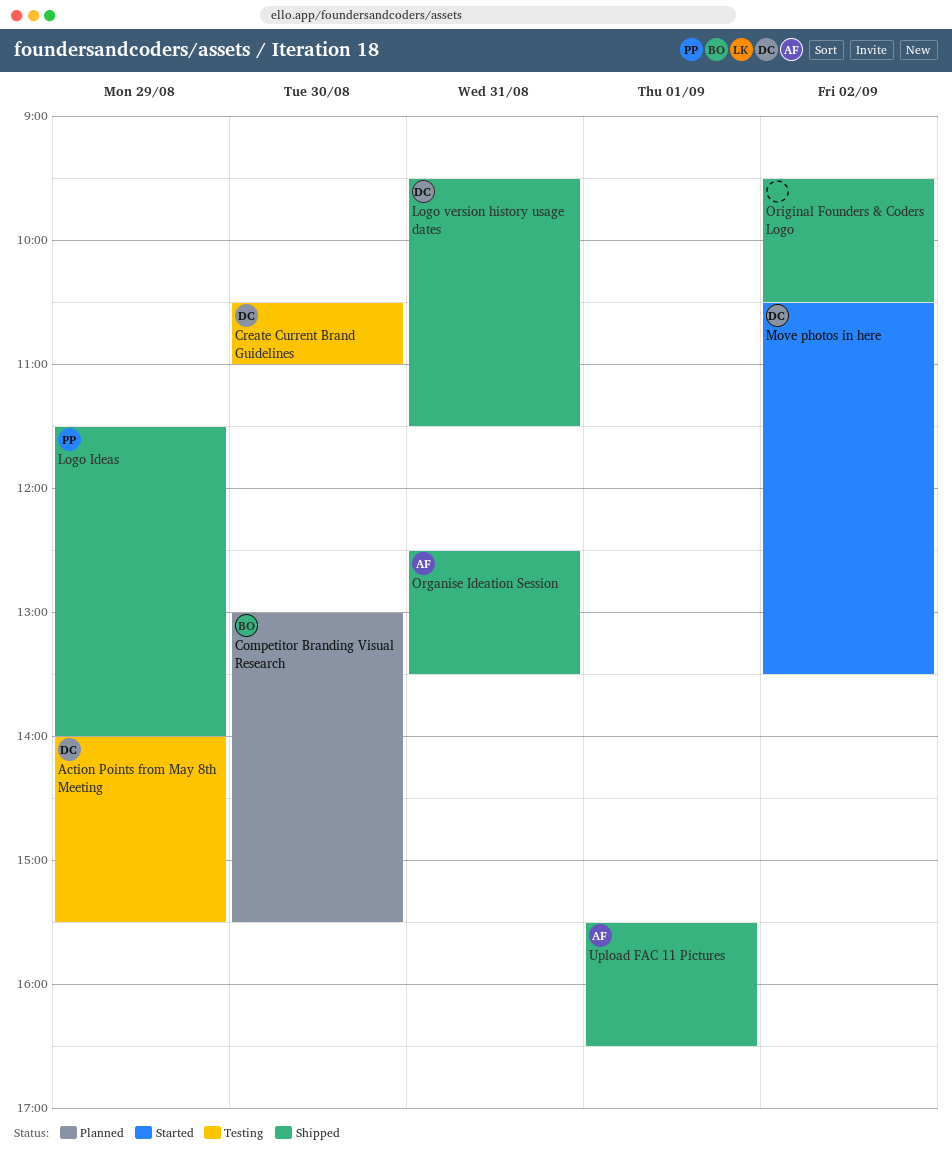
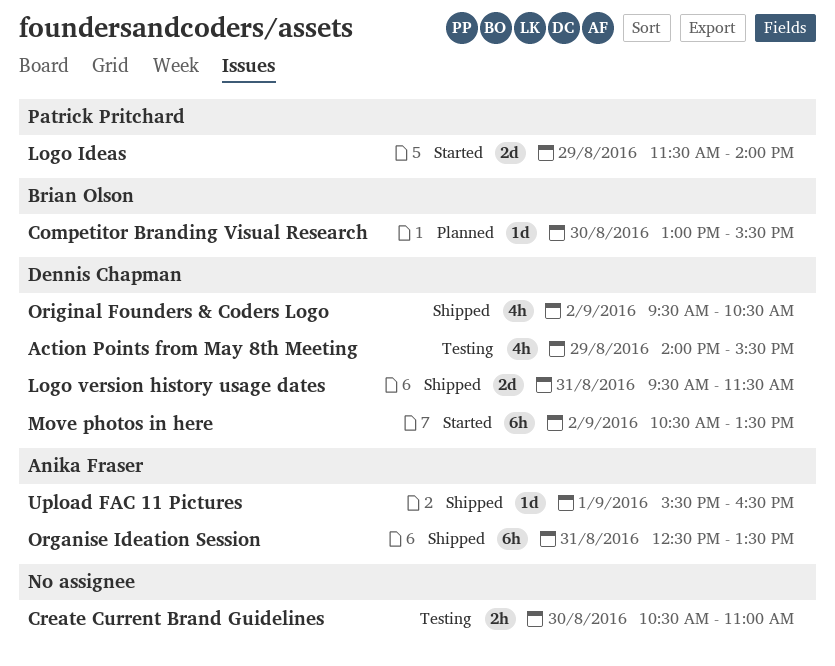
Create Current Brand Guidelines, owner: Dennis Chapman -> none
Logo Ideas, status: Shipped -> Started
Original Founders & Coders Logo, owner: none -> Dennis Chapman

